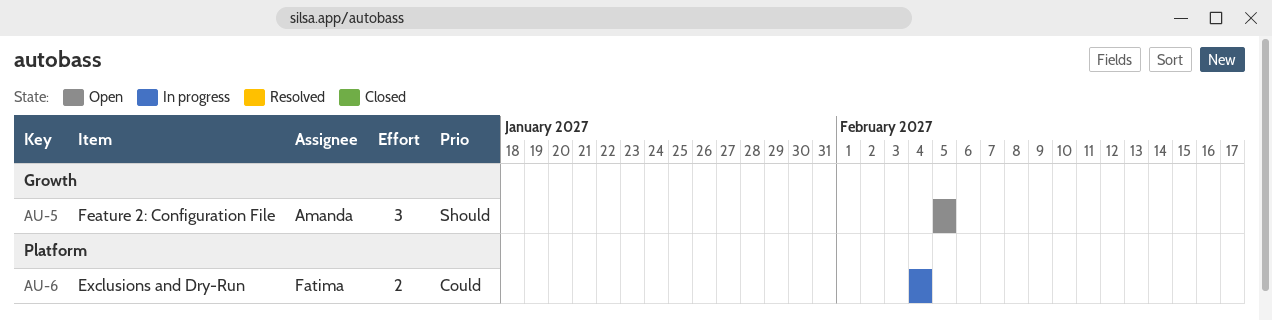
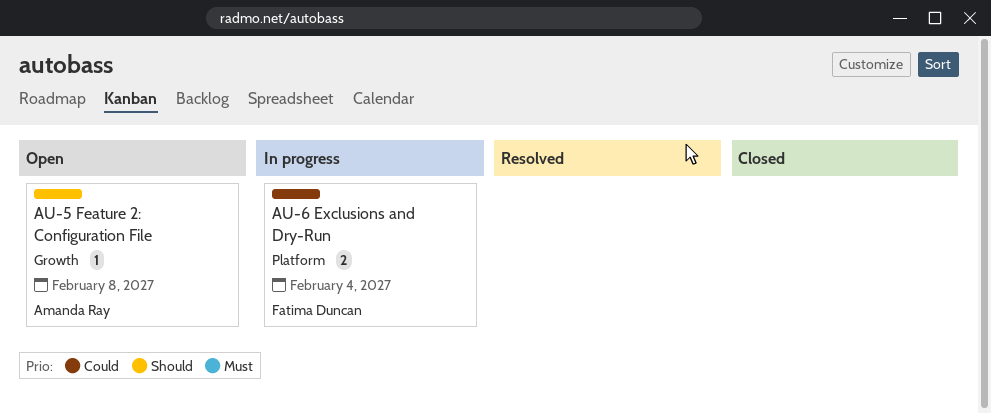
AU-5, estimate: 3 -> 1
AU-5, due: Feb 5 -> Feb 8

